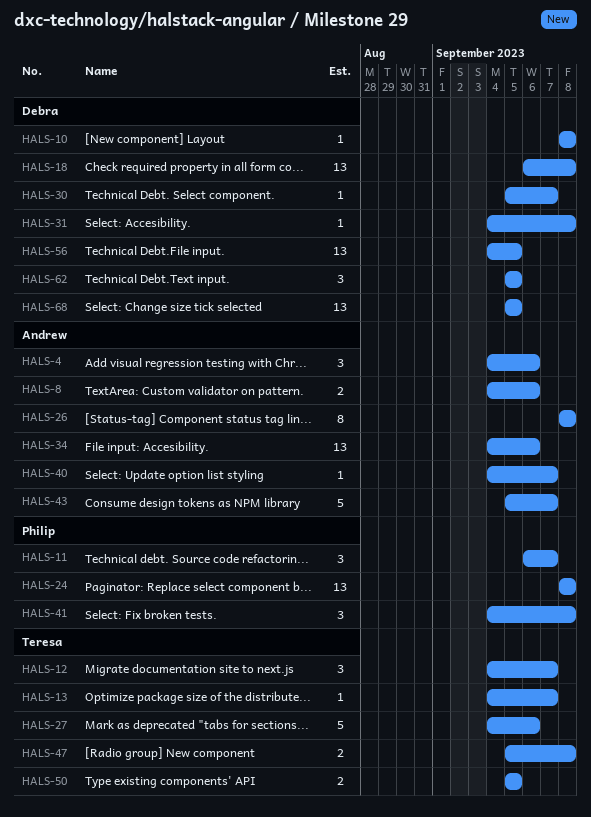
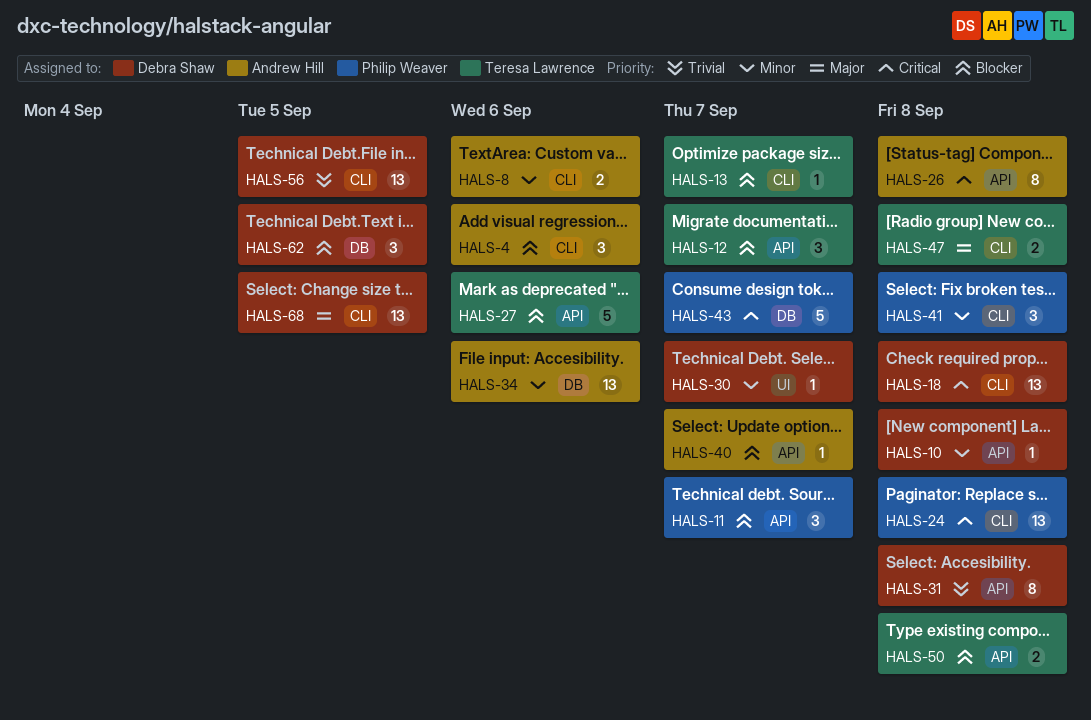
HALS-31, estimate: 1 -> 8
HALS-43, owner: Andrew Hill -> Philip Weaver
HALS-50, due: Sep 5 -> Sep 8

